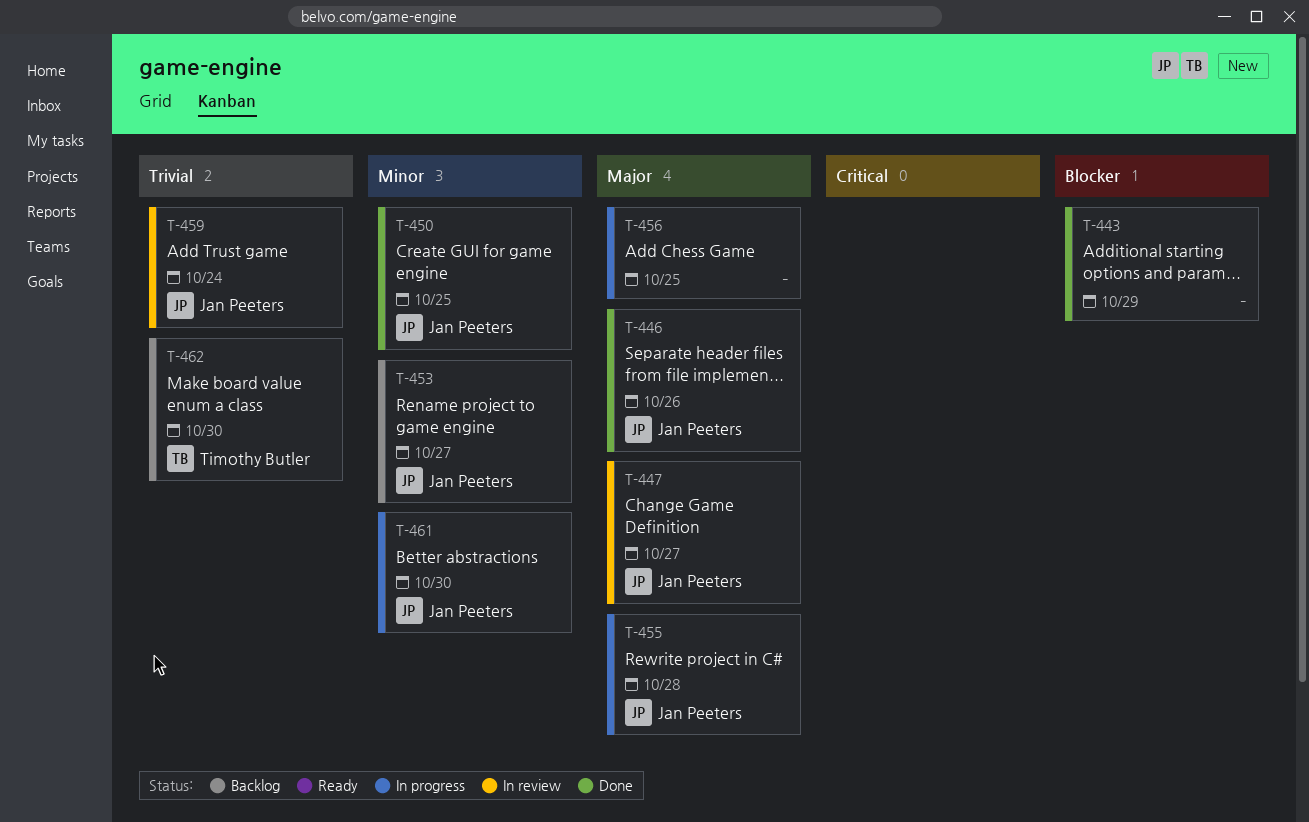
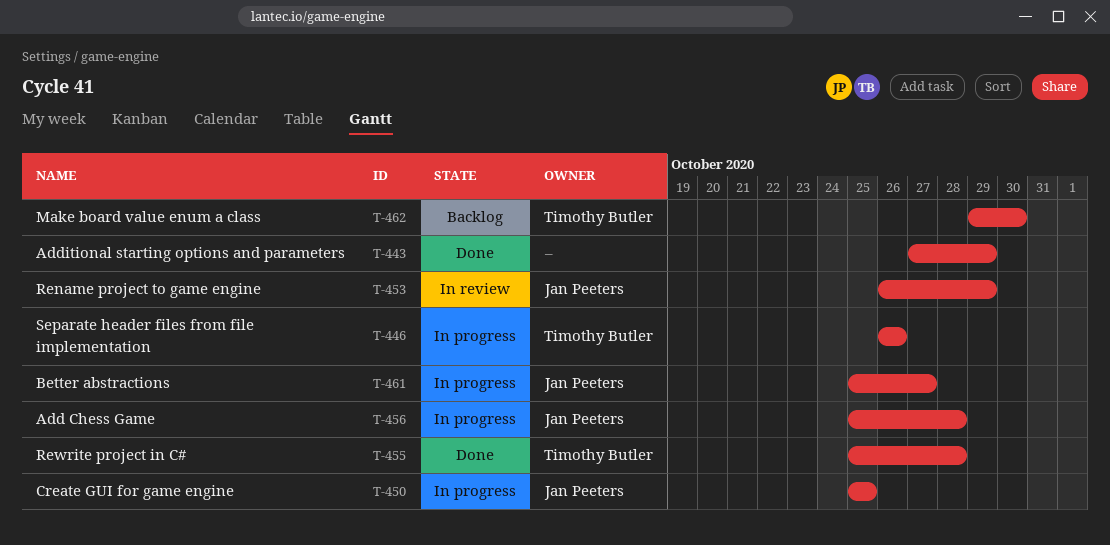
T-446, status: Done -> In progress
T-446, owner: Jan Peeters -> Timothy Butler
T-447: present -> none
T-450, status: Done -> In progress
T-453, status: Backlog -> In review
T-453, due: Oct 27 -> Oct 29
T-455, status: In progress -> Done
T-455, owner: Jan Peeters -> Timothy Butler
T-456, owner: none -> Jan Peeters
T-456, due: Oct 25 -> Oct 28
T-459: present -> none
T-461, due: Oct 30 -> Oct 27

